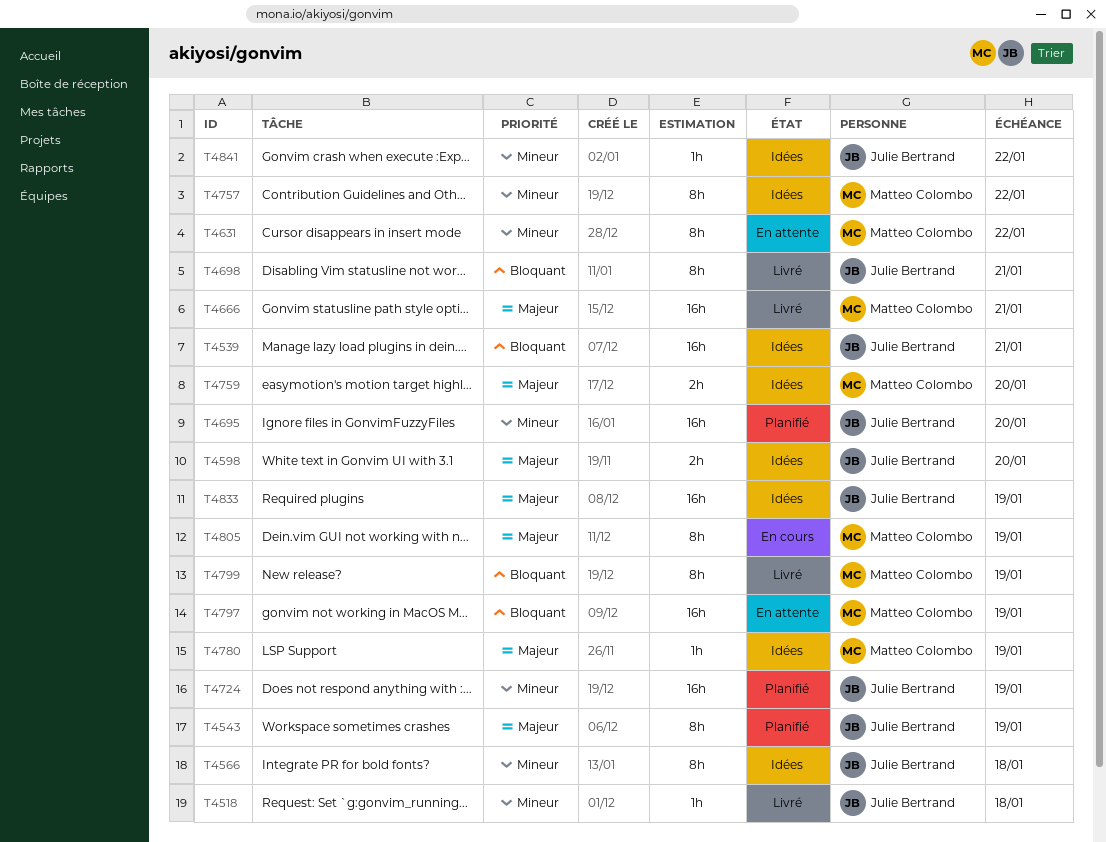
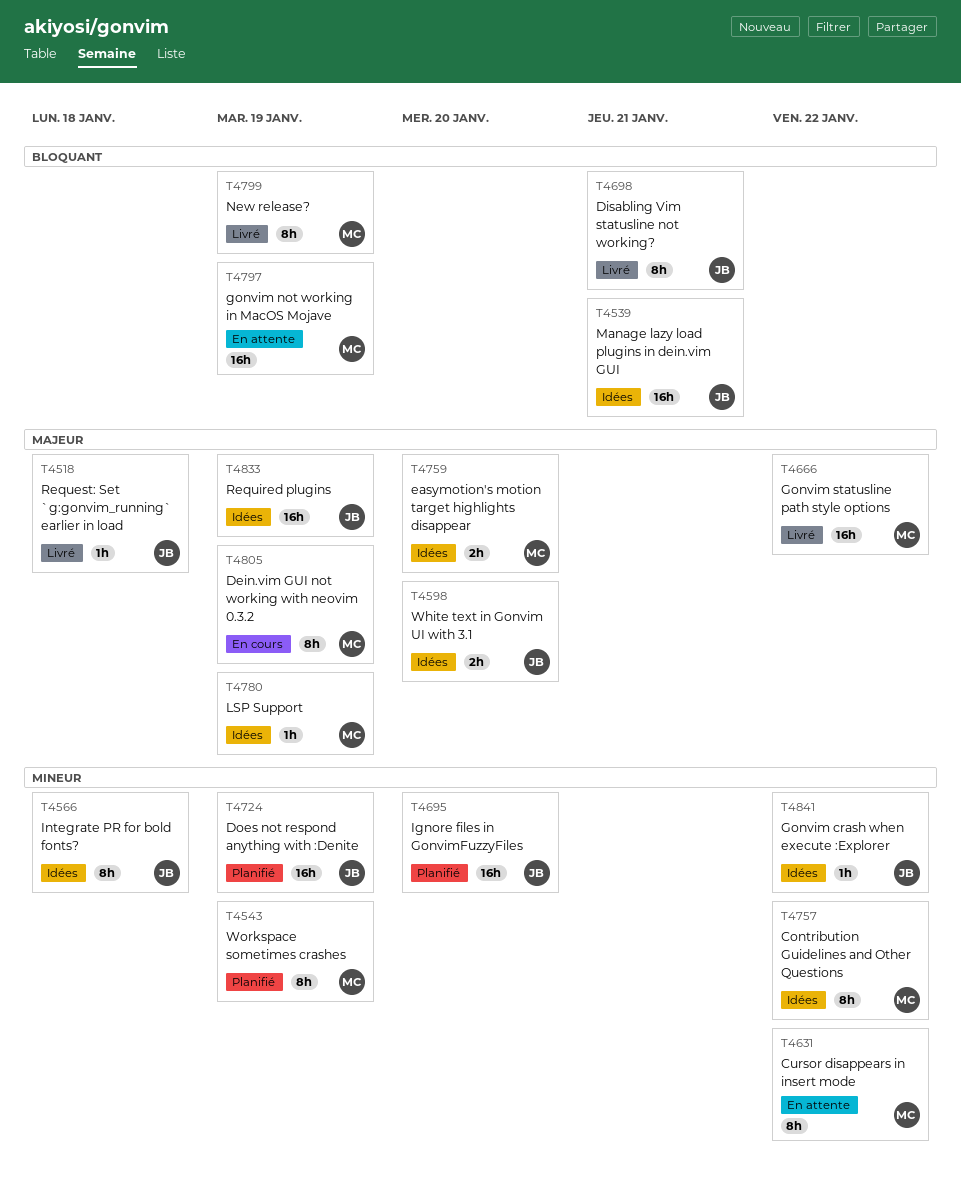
T4518, priority: Mineur -> Majeur
T4543, owner: Julie Bertrand -> Matteo Colombo
T4543, priority: Majeur -> Mineur
T4666, due: Jan 21 -> Jan 22

